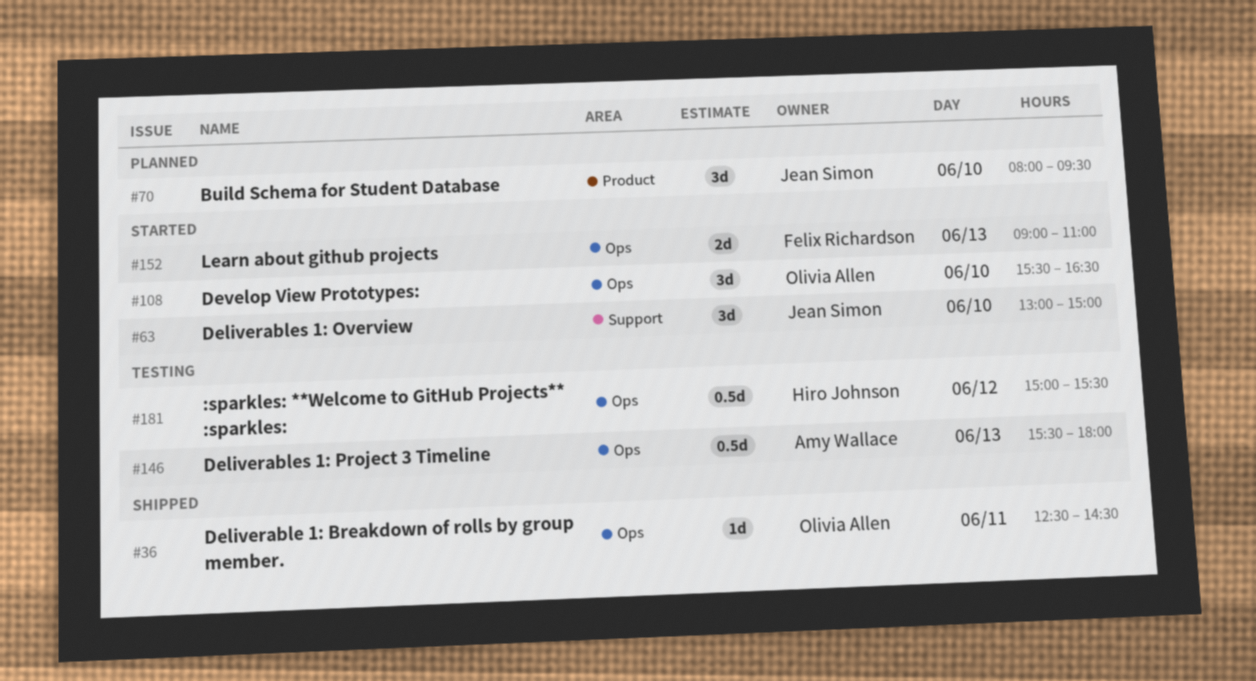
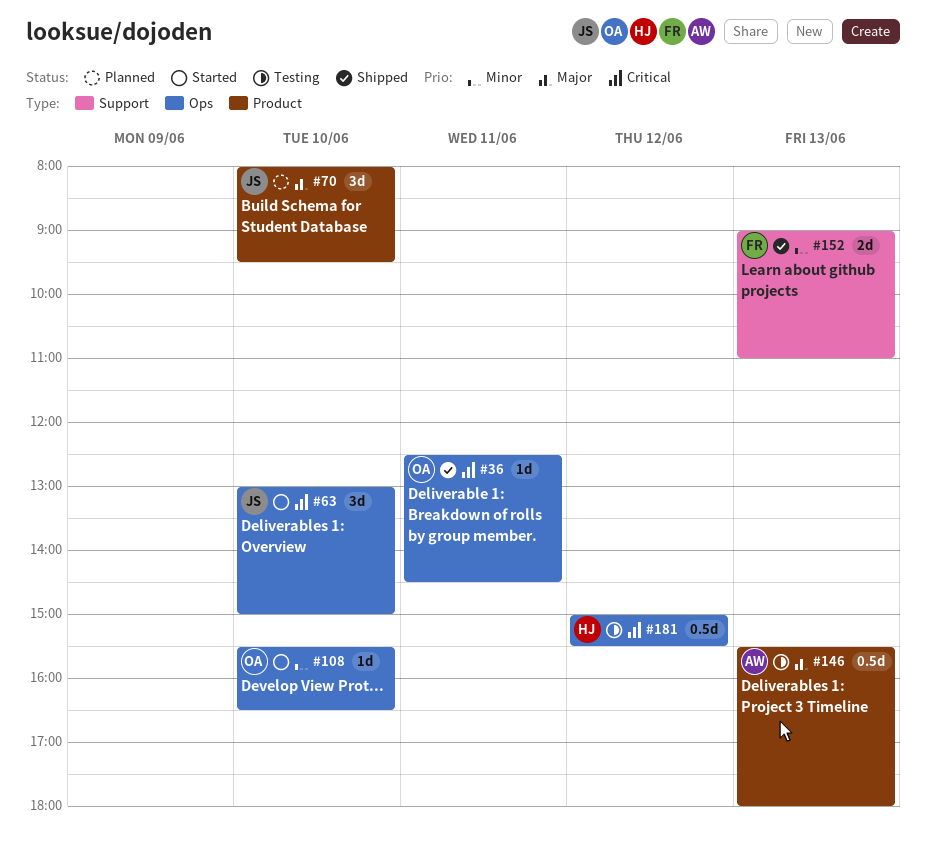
#63, label: Support -> Ops
#108, estimate: 3d -> 1d
#146, label: Ops -> Product
#152, status: Started -> Shipped
#152, label: Ops -> Support

